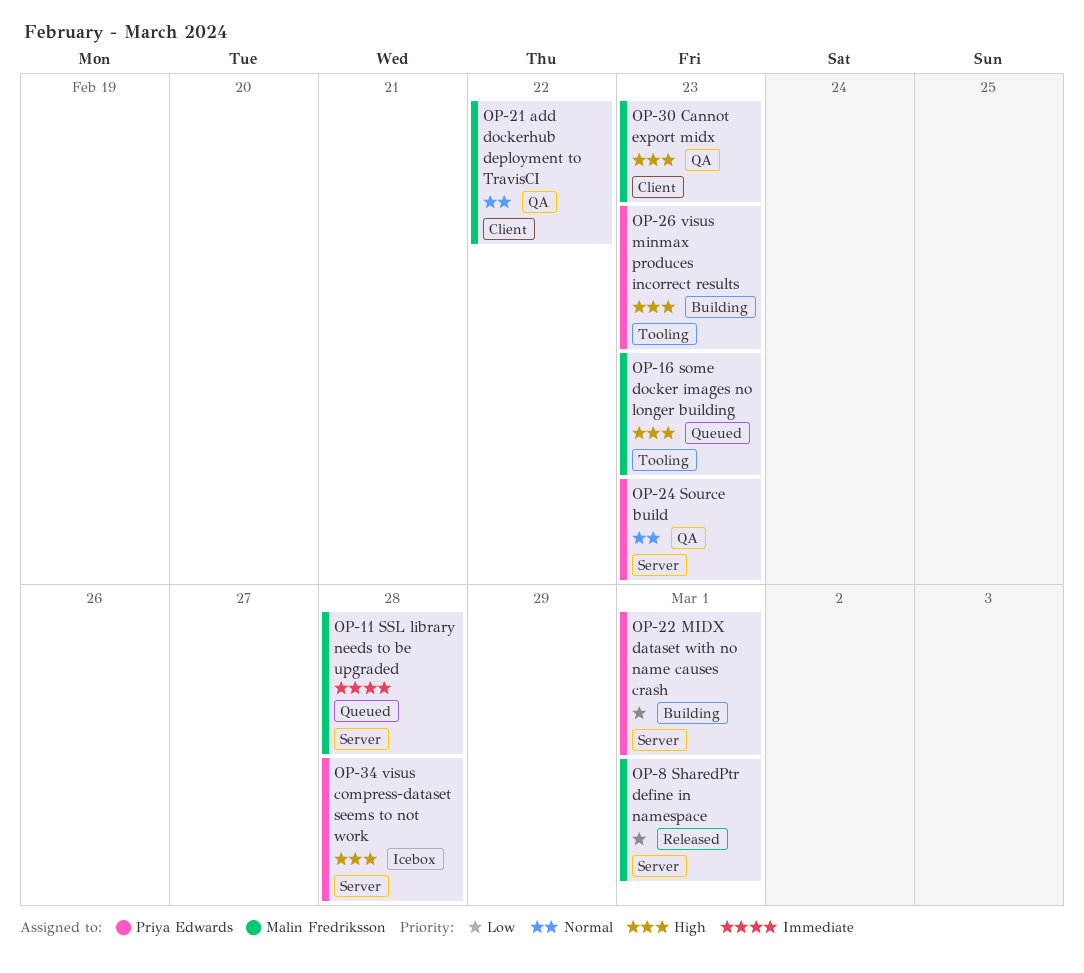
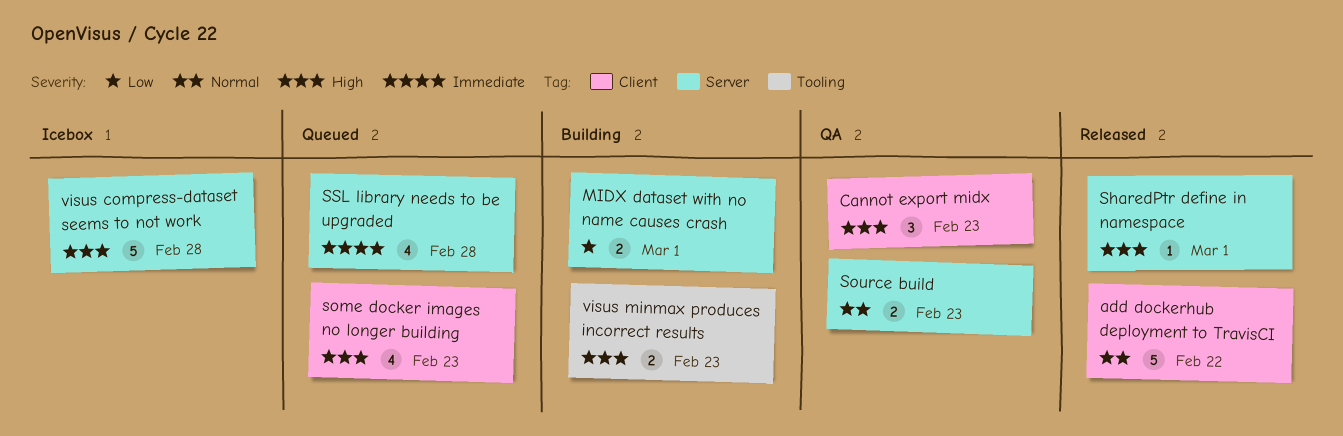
add dockerhub deployment to TravisCI, status: QA -> Released
SharedPtr define in namespace, priority: Low -> High
some docker images no longer building, label: Tooling -> Client

